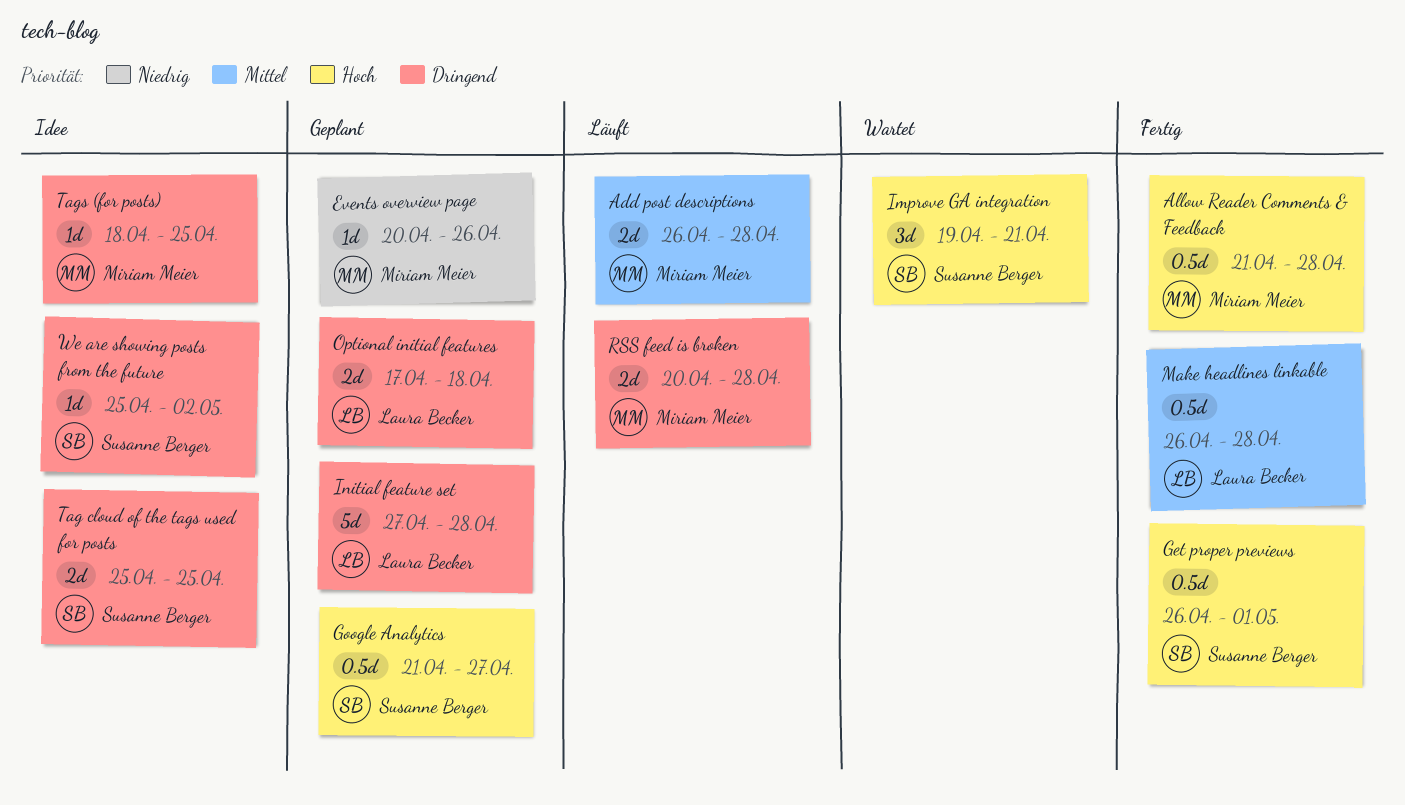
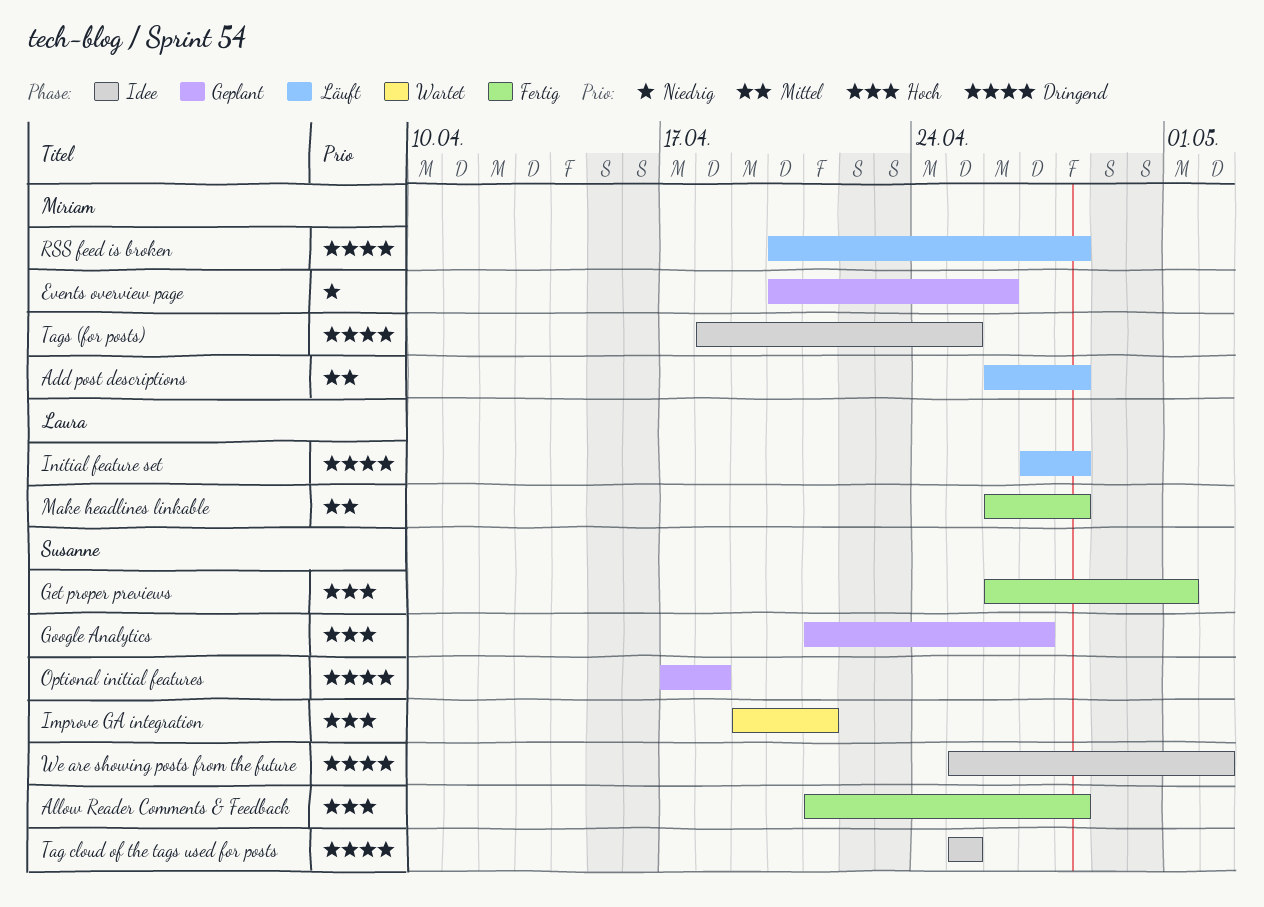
Allow Reader Comments & Feedback, owner: Miriam Meier -> Susanne Berger
Initial feature set, status: Geplant -> Läuft
Optional initial features, owner: Laura Becker -> Susanne Berger

